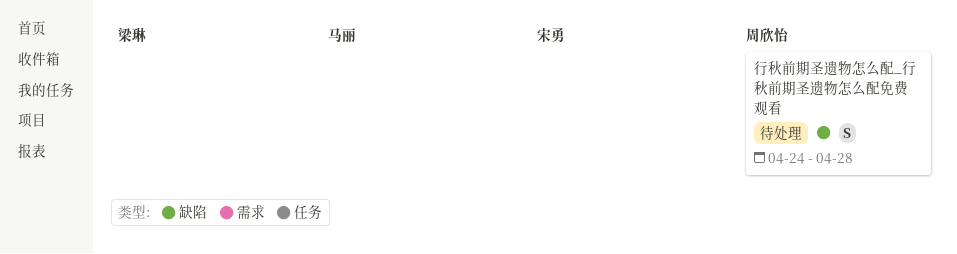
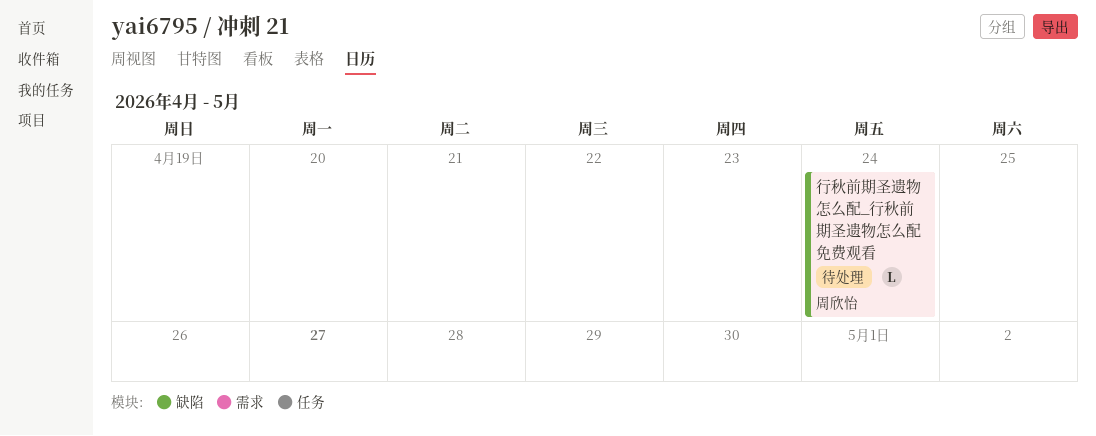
行秋前期圣遗物怎么配_行秋前期圣遗物怎么配免费观看, estimate: S -> L
行秋前期圣遗物怎么配_行秋前期圣遗物怎么配免费观看, due: Apr 28 -> Apr 24

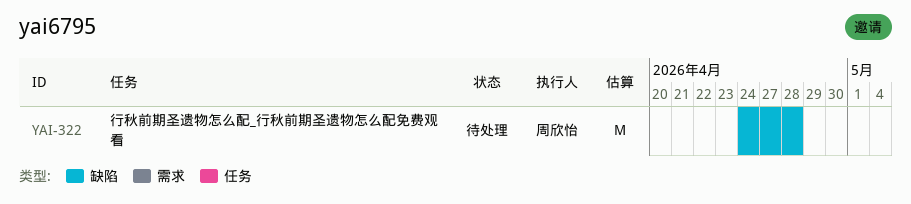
行秋前期圣遗物怎么配_行秋前期圣遗物怎么配免费观看, estimate: L -> M
行秋前期圣遗物怎么配_行秋前期圣遗物怎么配免费观看, due: Apr 24 -> Apr 28

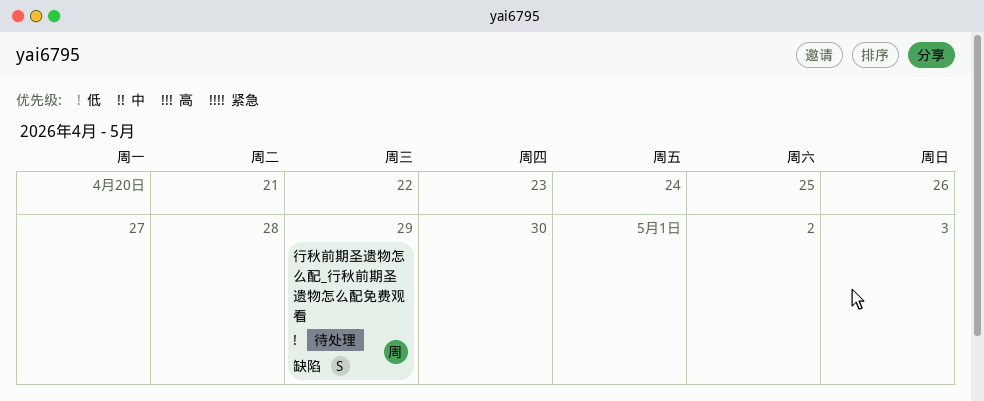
行秋前期圣遗物怎么配_行秋前期圣遗物怎么配免费观看, estimate: M -> S
行秋前期圣遗物怎么配_行秋前期圣遗物怎么配免费观看, due: Apr 28 -> Apr 29

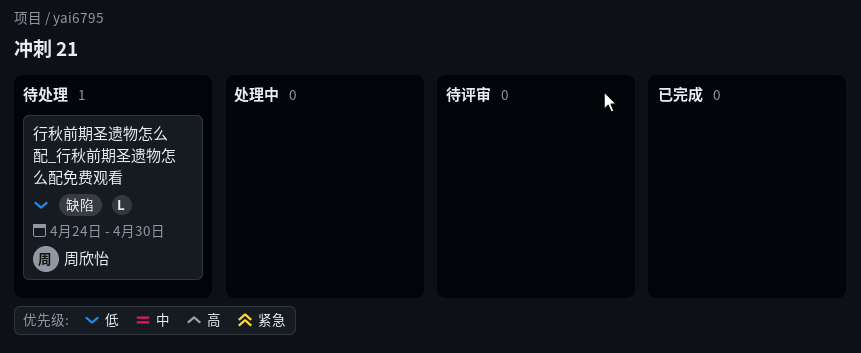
行秋前期圣遗物怎么配_行秋前期圣遗物怎么配免费观看, estimate: S -> L
行秋前期圣遗物怎么配_行秋前期圣遗物怎么配免费观看, due: Apr 29 -> Apr 30

